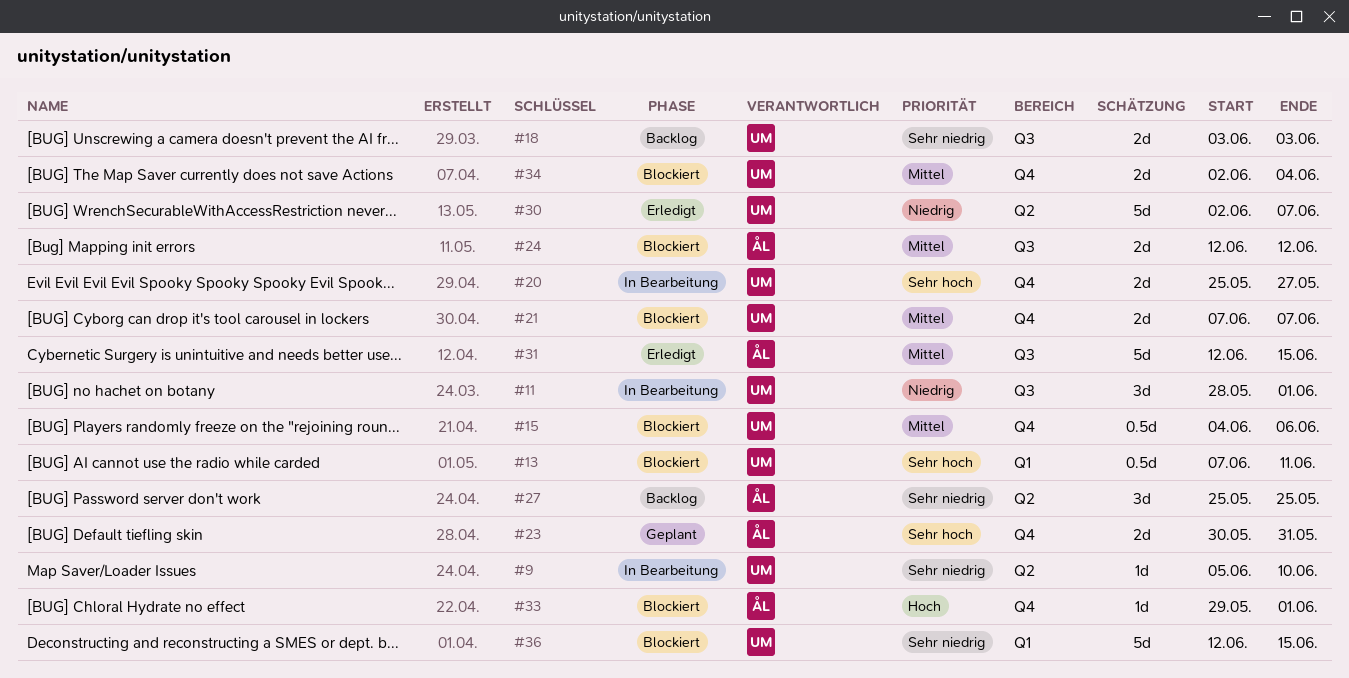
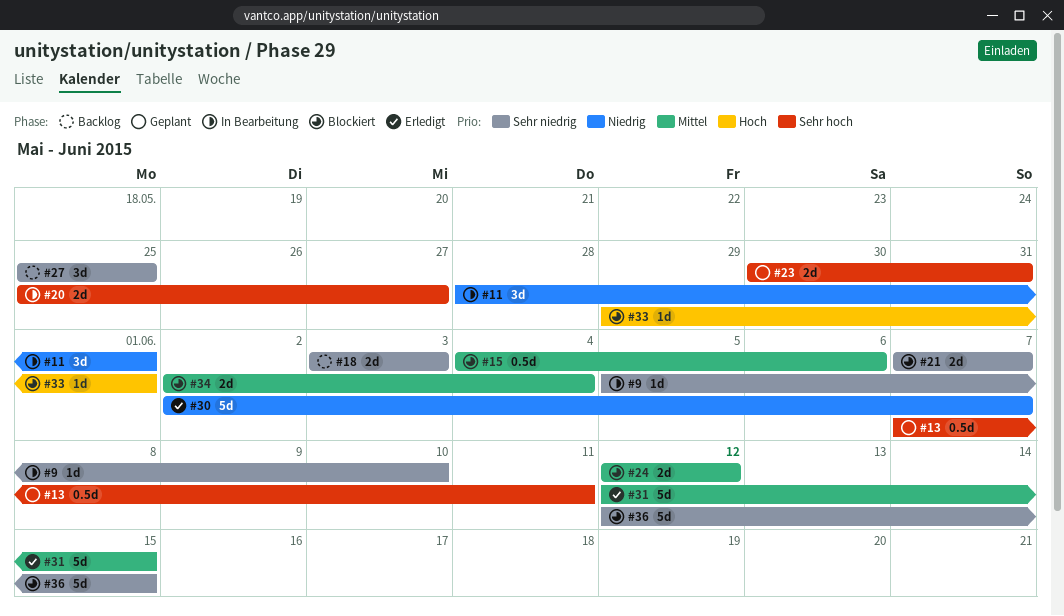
#13, status: Blockiert -> Geplant
#21, priority: Mittel -> Sehr niedrig

